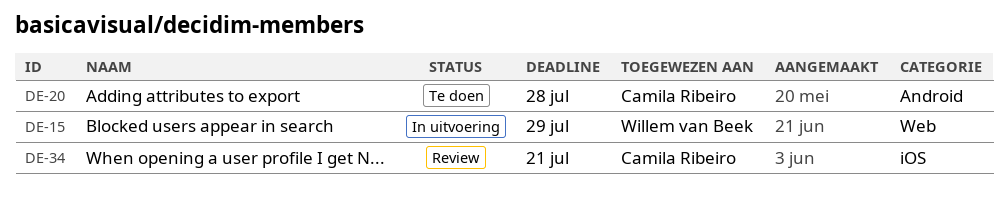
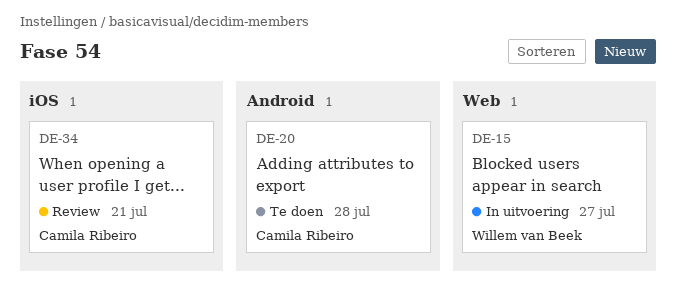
DE-15, due: Jul 29 -> Jul 27

